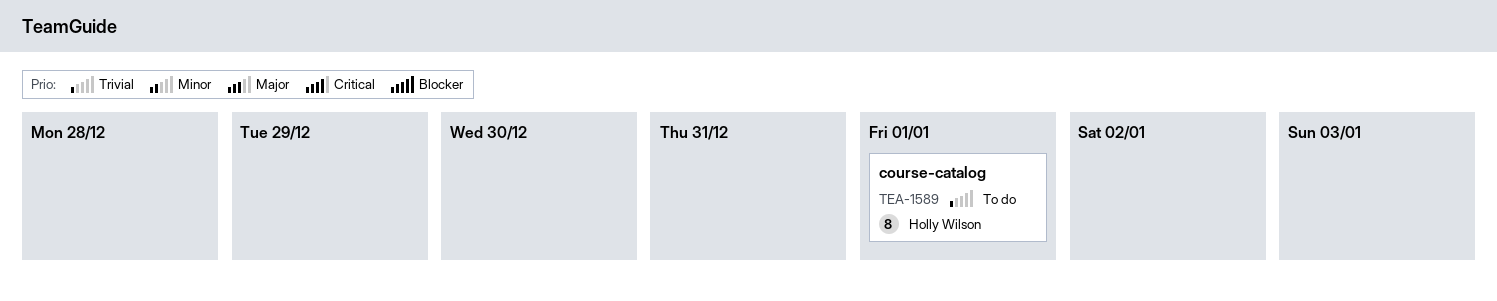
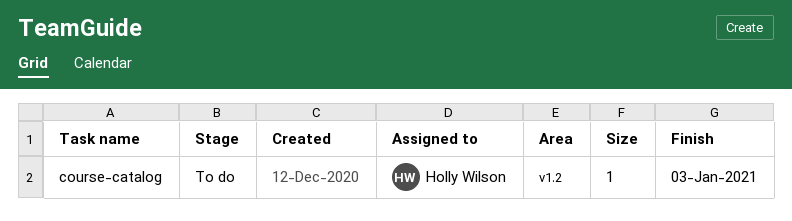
course-catalog, estimate: 8 -> 1
course-catalog, due: Jan 1 -> Jan 3

